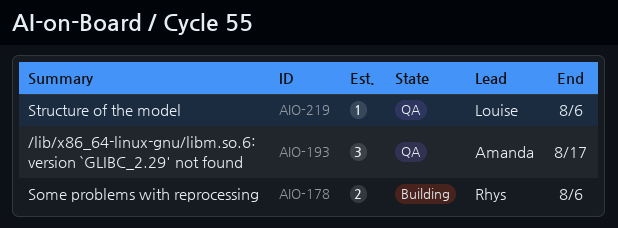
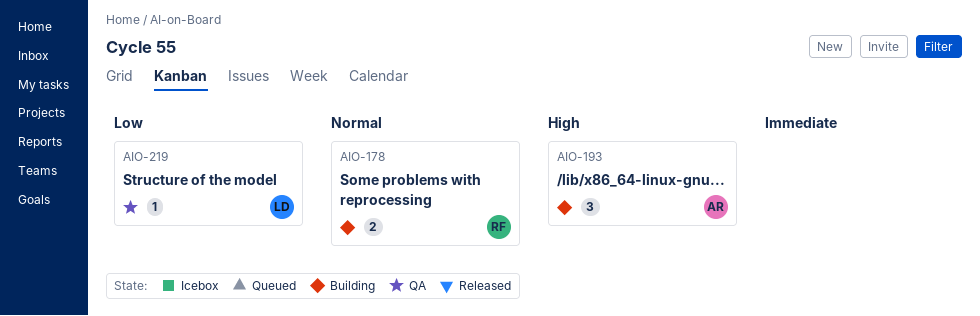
AIO-193, status: QA -> Building

